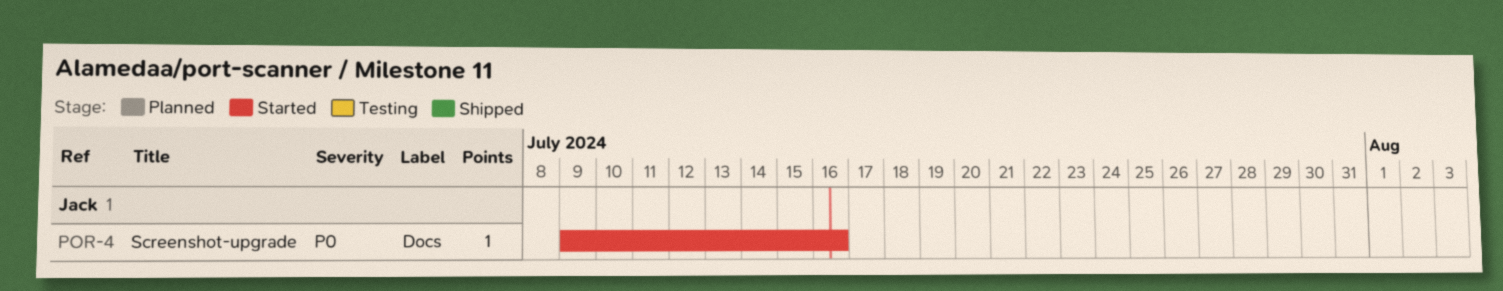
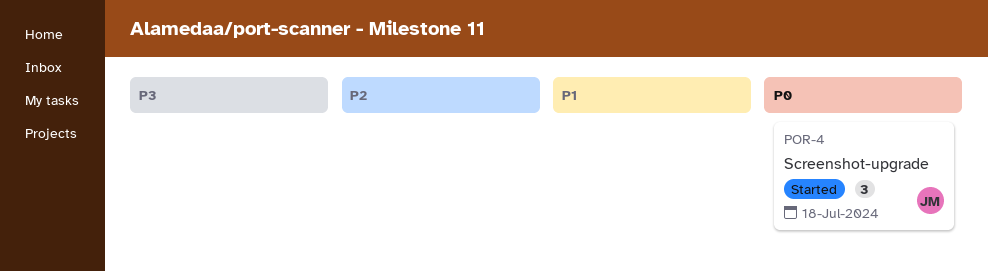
POR-4, estimate: 1 -> 3
POR-4, due: Jul 16 -> Jul 18

